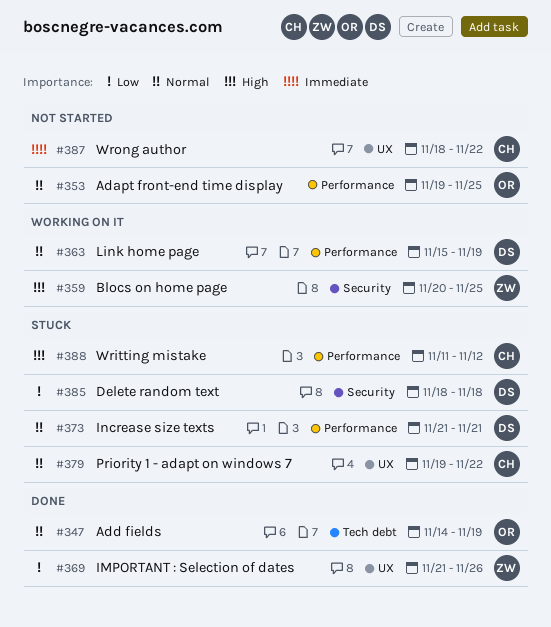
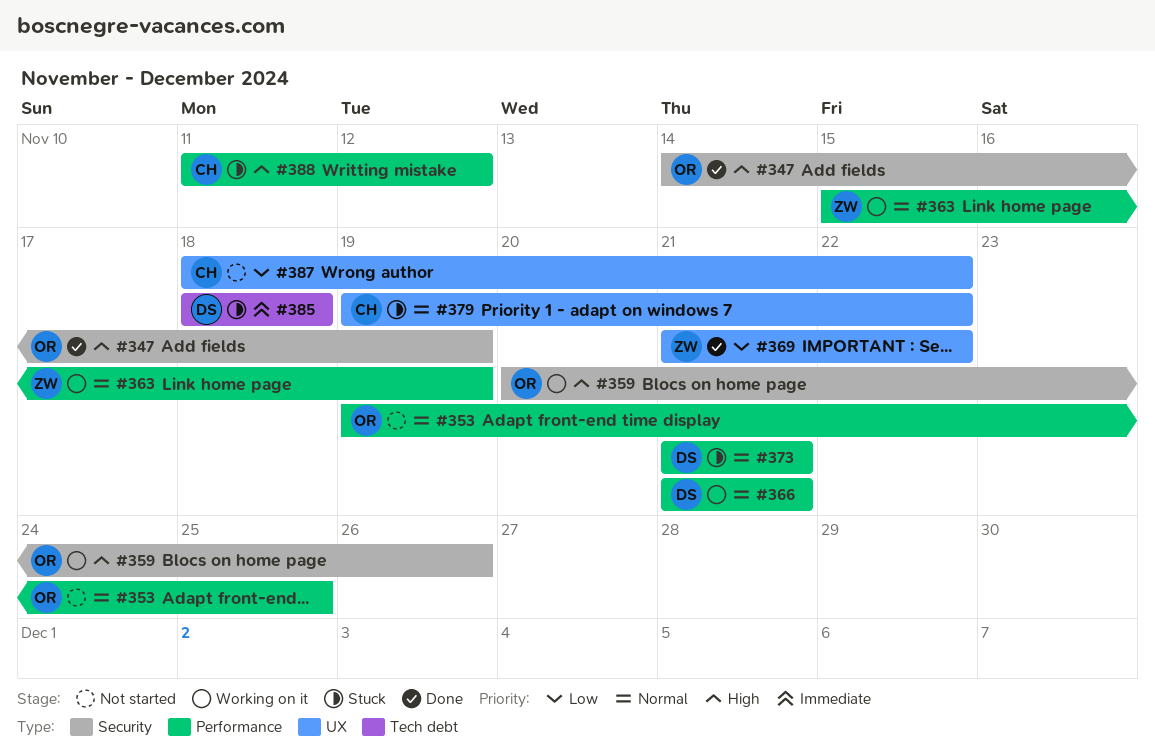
#347, priority: Normal -> High
#347, label: Tech debt -> Security
#359, owner: ZW -> OR
#359, due: Nov 25 -> Nov 26
#363, owner: DS -> ZW
#366: none -> present
#369, due: Nov 26 -> Nov 22
#385, priority: Low -> Immediate
#385, label: Security -> Tech debt
#387, priority: Immediate -> Low

